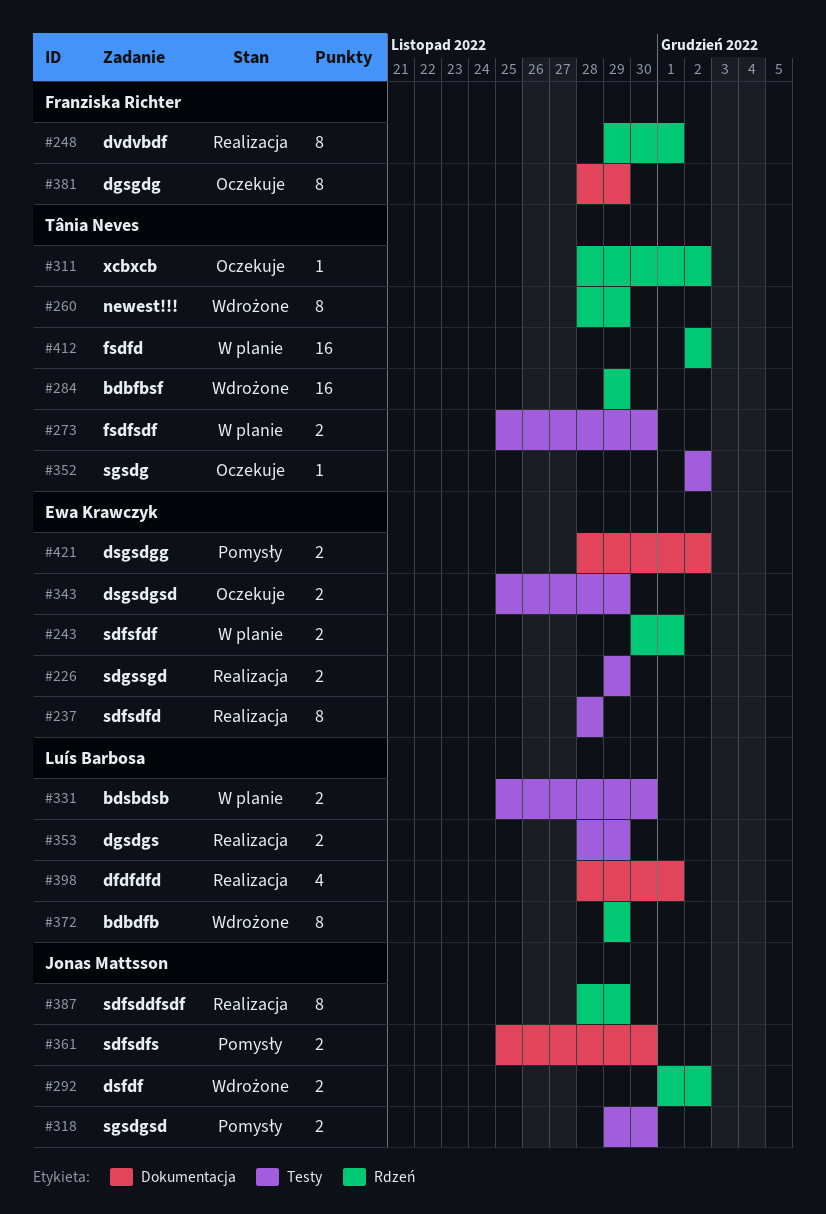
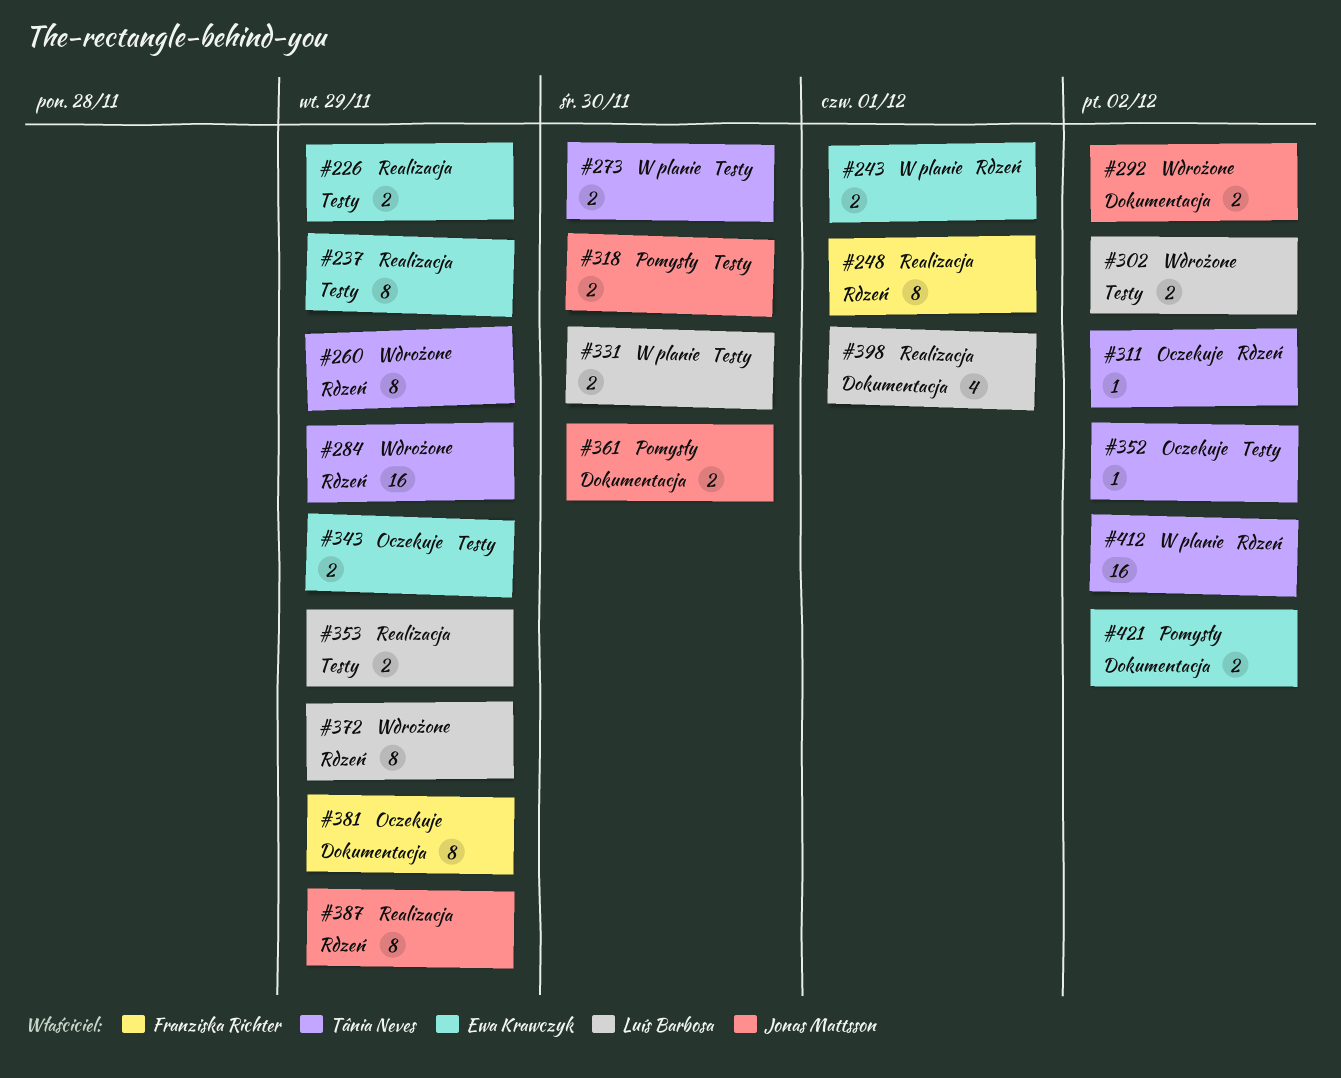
#237, due: Nov 28 -> Nov 29
#292, label: Rdzeń -> Dokumentacja
#302: none -> present

